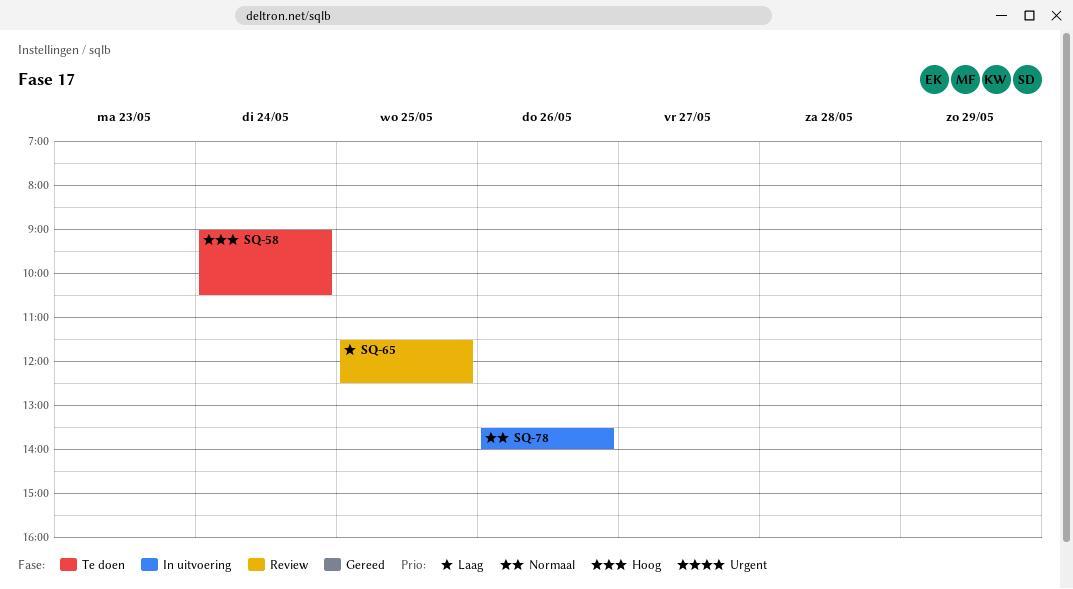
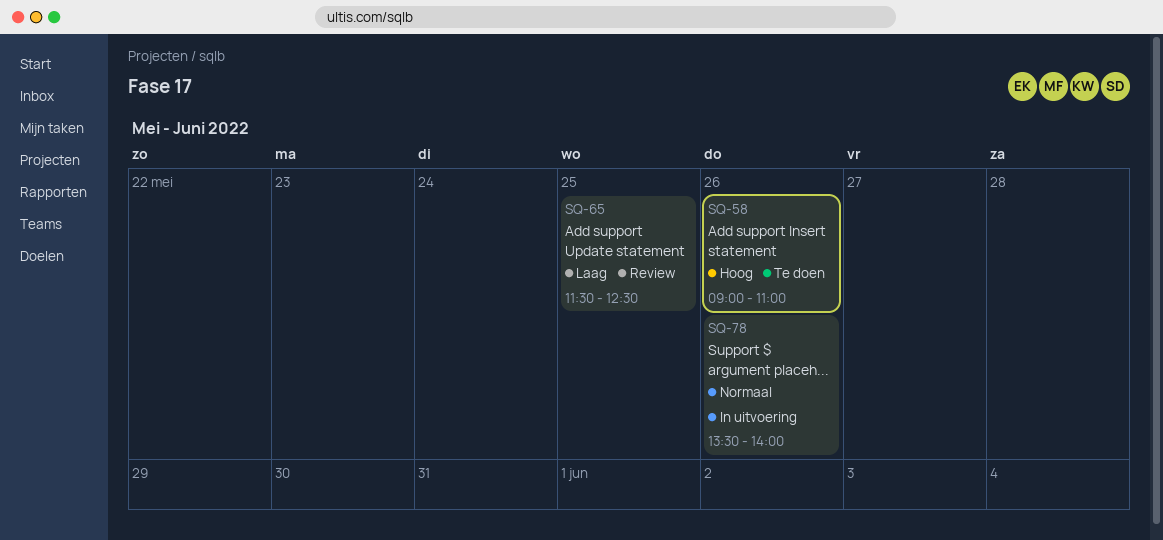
SQ-58, day: May 24 -> May 26
SQ-58, ends: 10:30 -> 11:00

